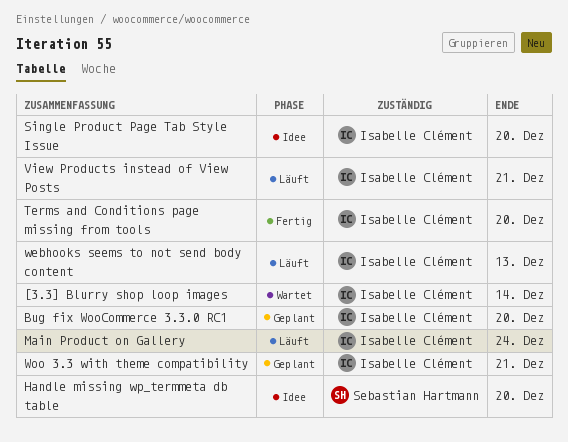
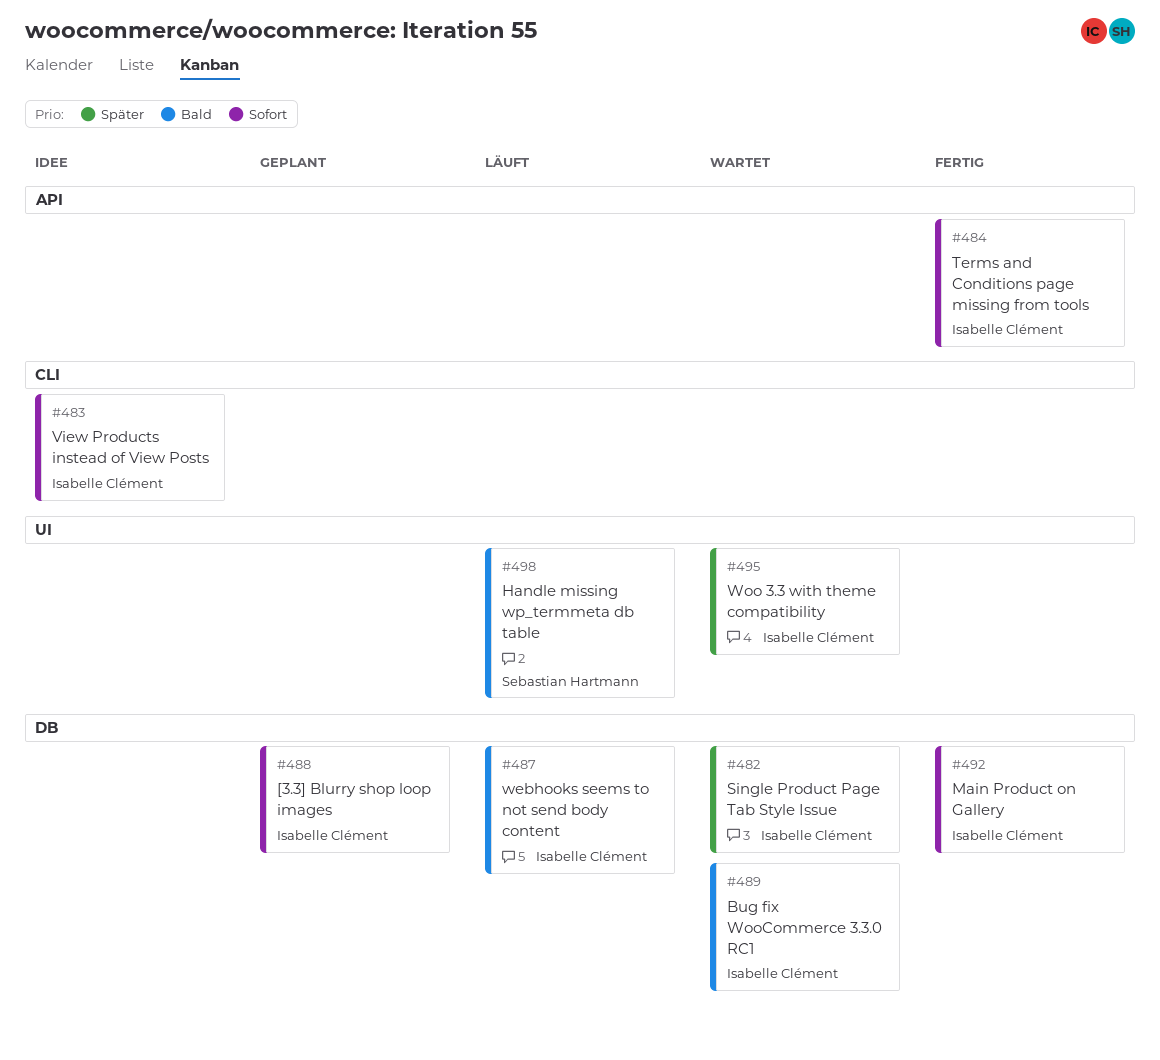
[3.3] Blurry shop loop images, status: Wartet -> Geplant
Bug fix WooCommerce 3.3.0 RC1, status: Geplant -> Wartet
Handle missing wp_termmeta db table, status: Idee -> Läuft
Main Product on Gallery, status: Läuft -> Fertig
Single Product Page Tab Style Issue, status: Idee -> Wartet
View Products instead of View Posts, status: Läuft -> Idee
Woo 3.3 with theme compatibility, status: Geplant -> Wartet

